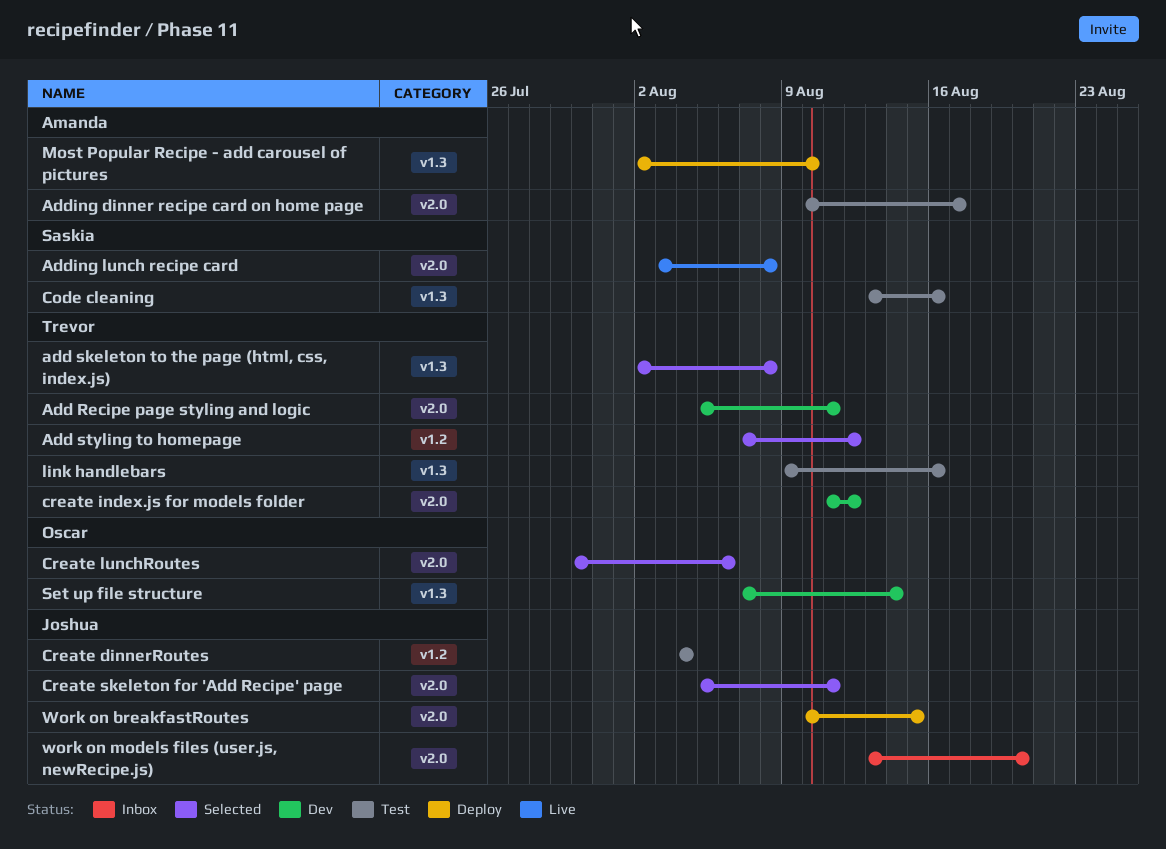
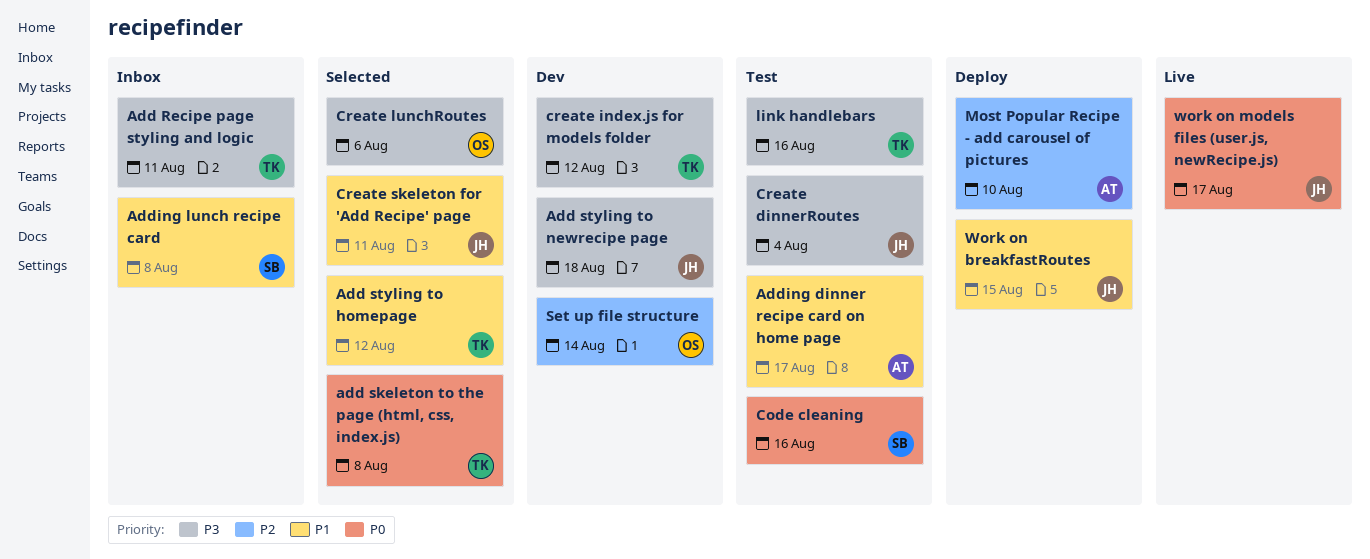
Add Recipe page styling and logic, status: Dev -> Inbox
Add styling to newrecipe page: none -> present
Adding lunch recipe card, status: Live -> Inbox
work on models files (user.js, newRecipe.js), status: Inbox -> Live
work on models files (user.js, newRecipe.js), due: Aug 20 -> Aug 17

